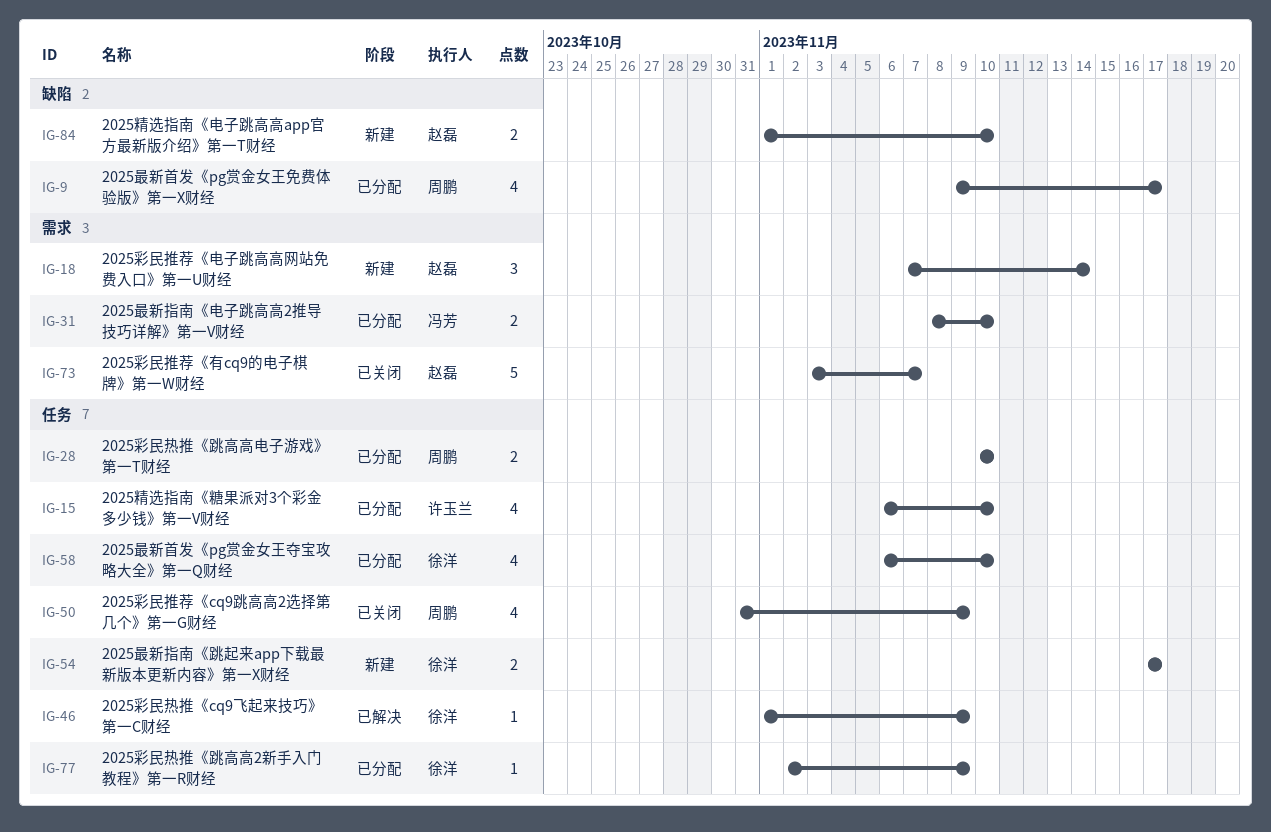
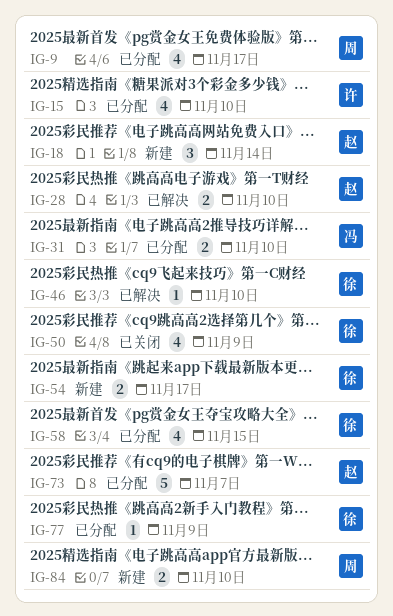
IG-28, status: 已分配 -> 已解决
IG-28, owner: 周鹏 -> 赵磊
IG-46, due: Nov 9 -> Nov 10
IG-50, owner: 周鹏 -> 徐洋
IG-58, due: Nov 10 -> Nov 15
IG-73, status: 已关闭 -> 已分配
IG-84, owner: 赵磊 -> 周鹏

